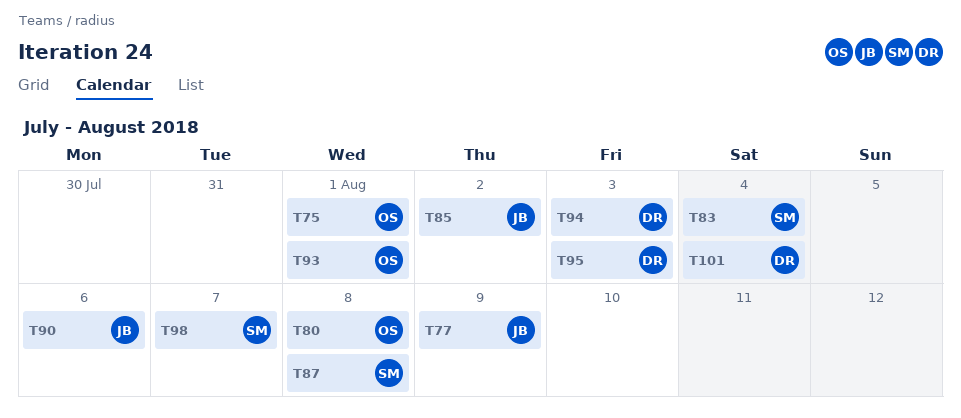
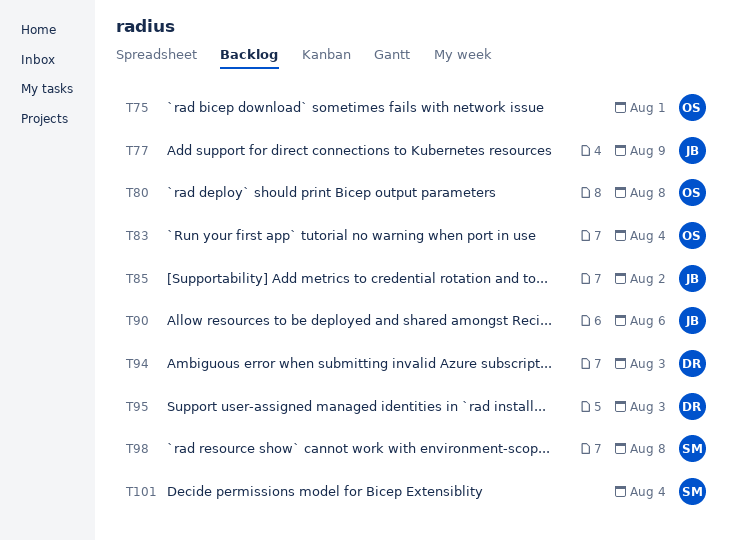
T83, owner: SM -> OS
T87: present -> none
T93: present -> none
T98, due: Aug 7 -> Aug 8
T101, owner: DR -> SM

